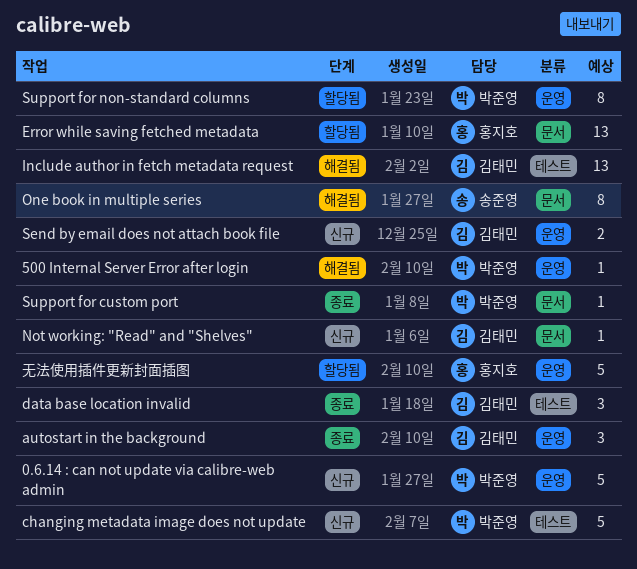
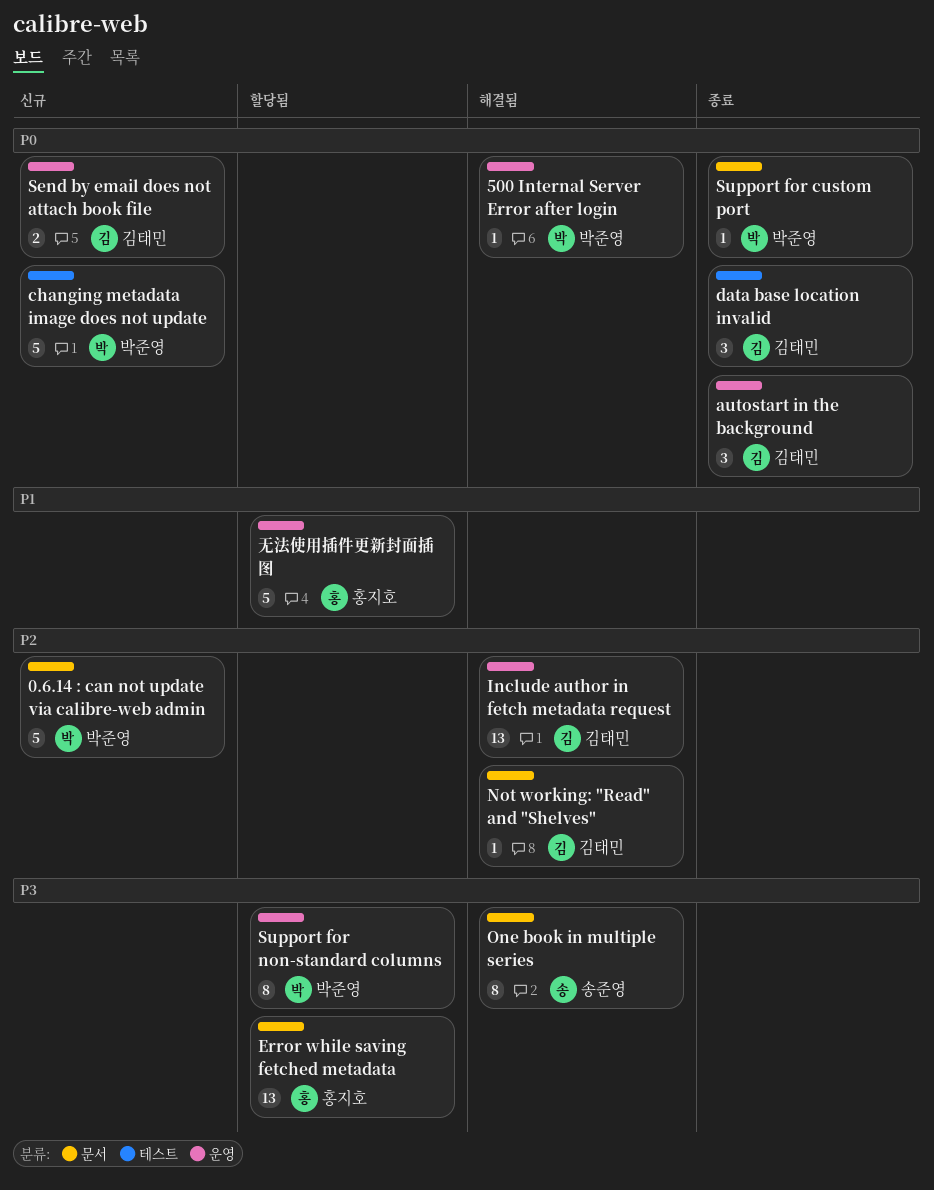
0.6.14 : can not update via calibre-web admin, label: 운영 -> 문서
Include author in fetch metadata request, label: 테스트 -> 운영
Not working: "Read" and "Shelves", status: 신규 -> 해결됨

